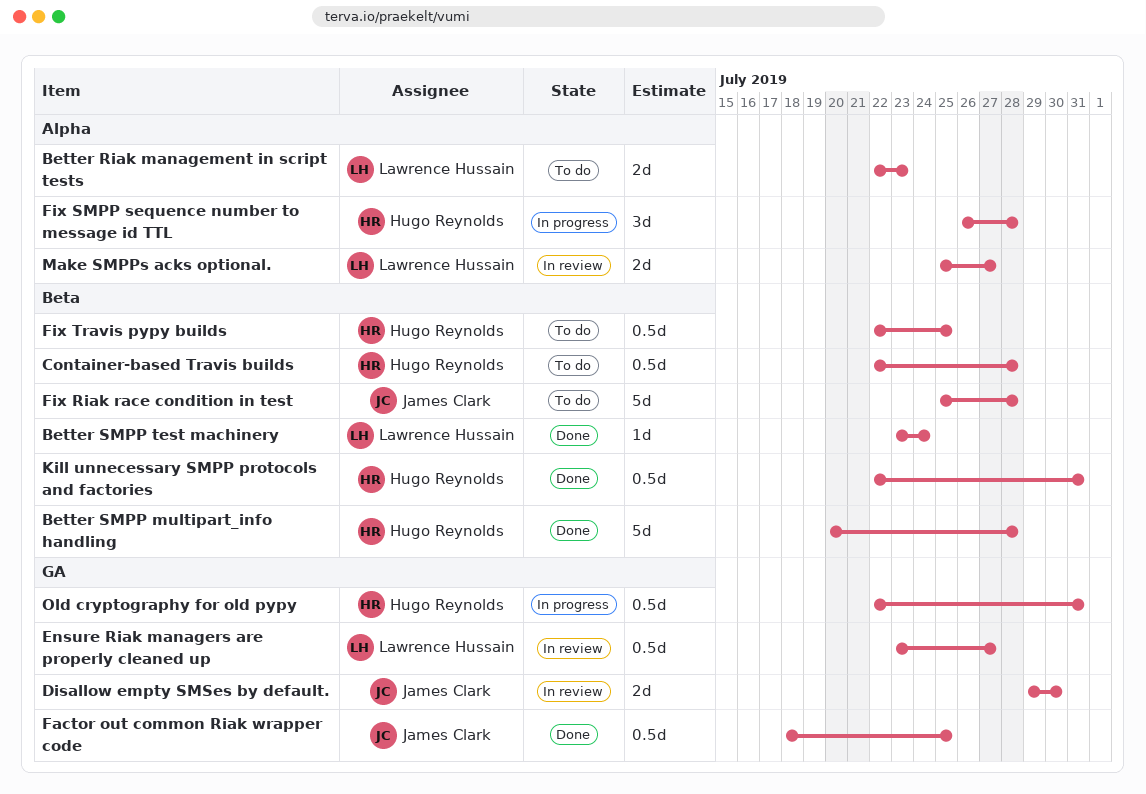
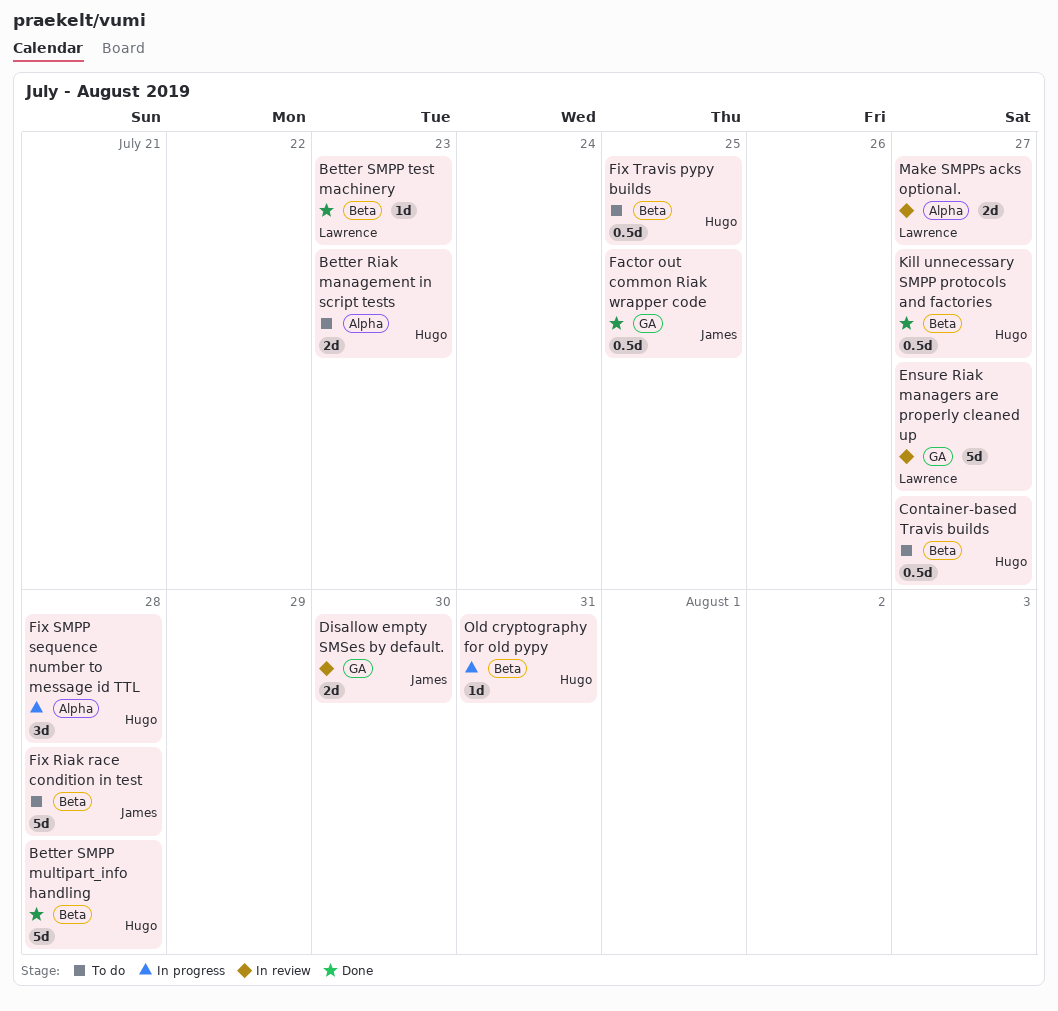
Better Riak management in script tests, owner: Lawrence Hussain -> Hugo Reynolds
Better SMPP test machinery, due: Jul 24 -> Jul 23
Container-based Travis builds, due: Jul 28 -> Jul 27
Ensure Riak managers are properly cleaned up, estimate: 0.5d -> 5d
Kill unnecessary SMPP protocols and factories, due: Jul 31 -> Jul 27
Old cryptography for old pypy, label: GA -> Beta
Old cryptography for old pypy, estimate: 0.5d -> 1d

